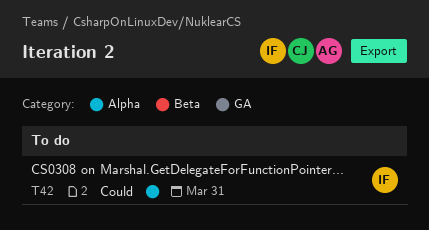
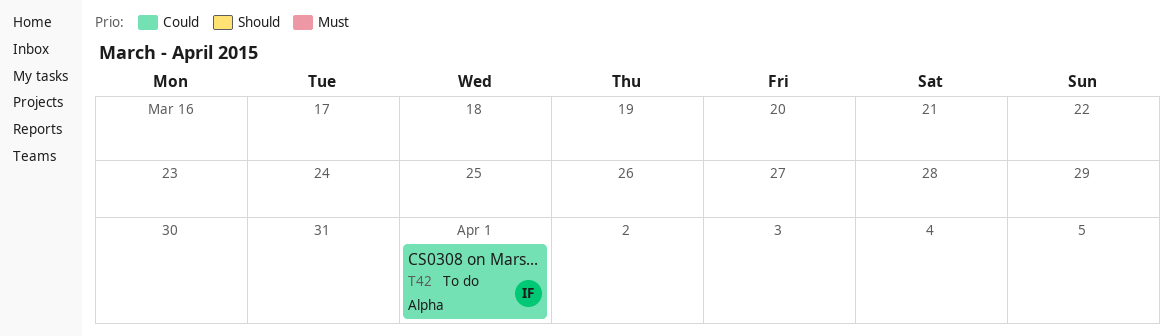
T42, due: Mar 31 -> Apr 1

